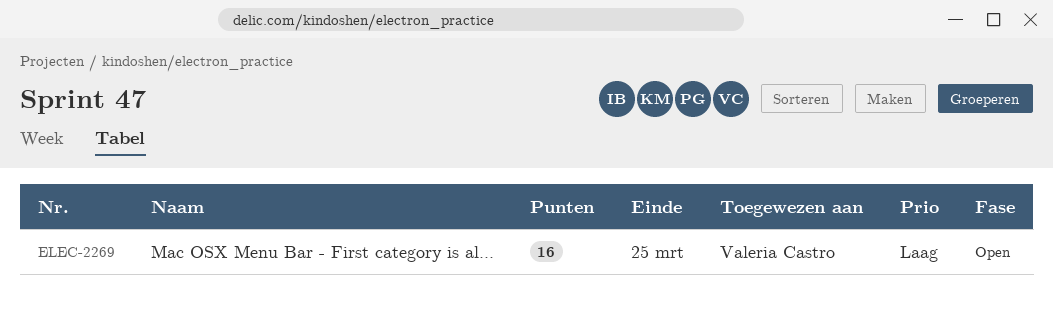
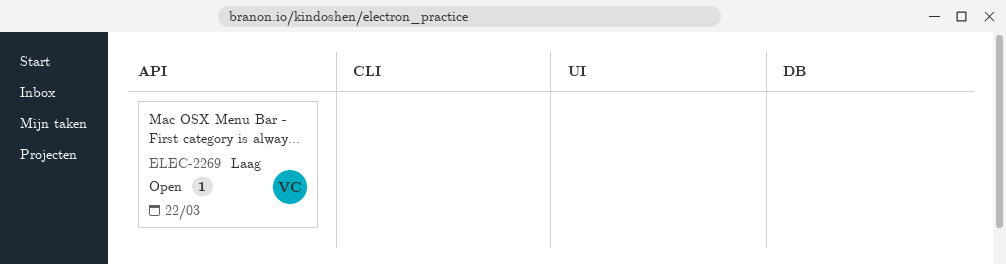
ELEC-2269, estimate: 16 -> 1
ELEC-2269, due: Mar 25 -> Mar 22

